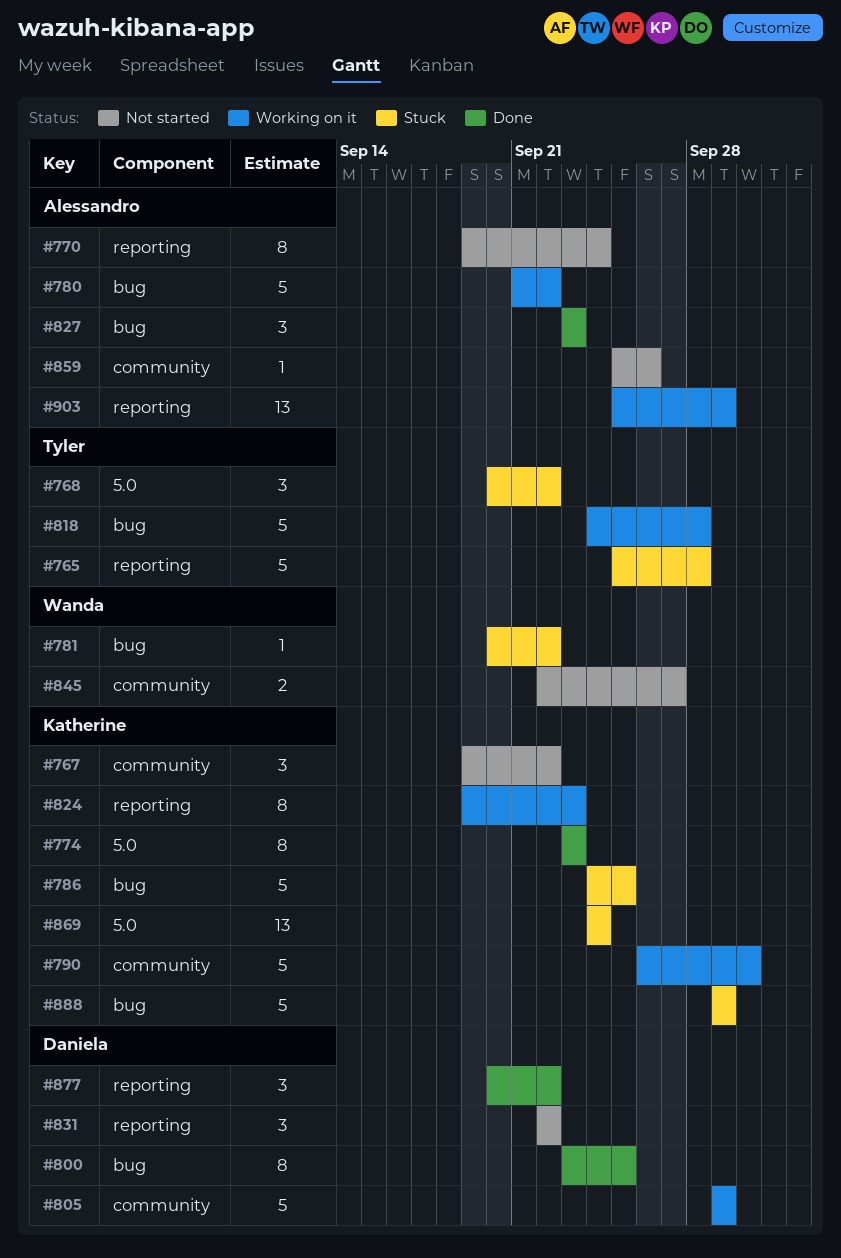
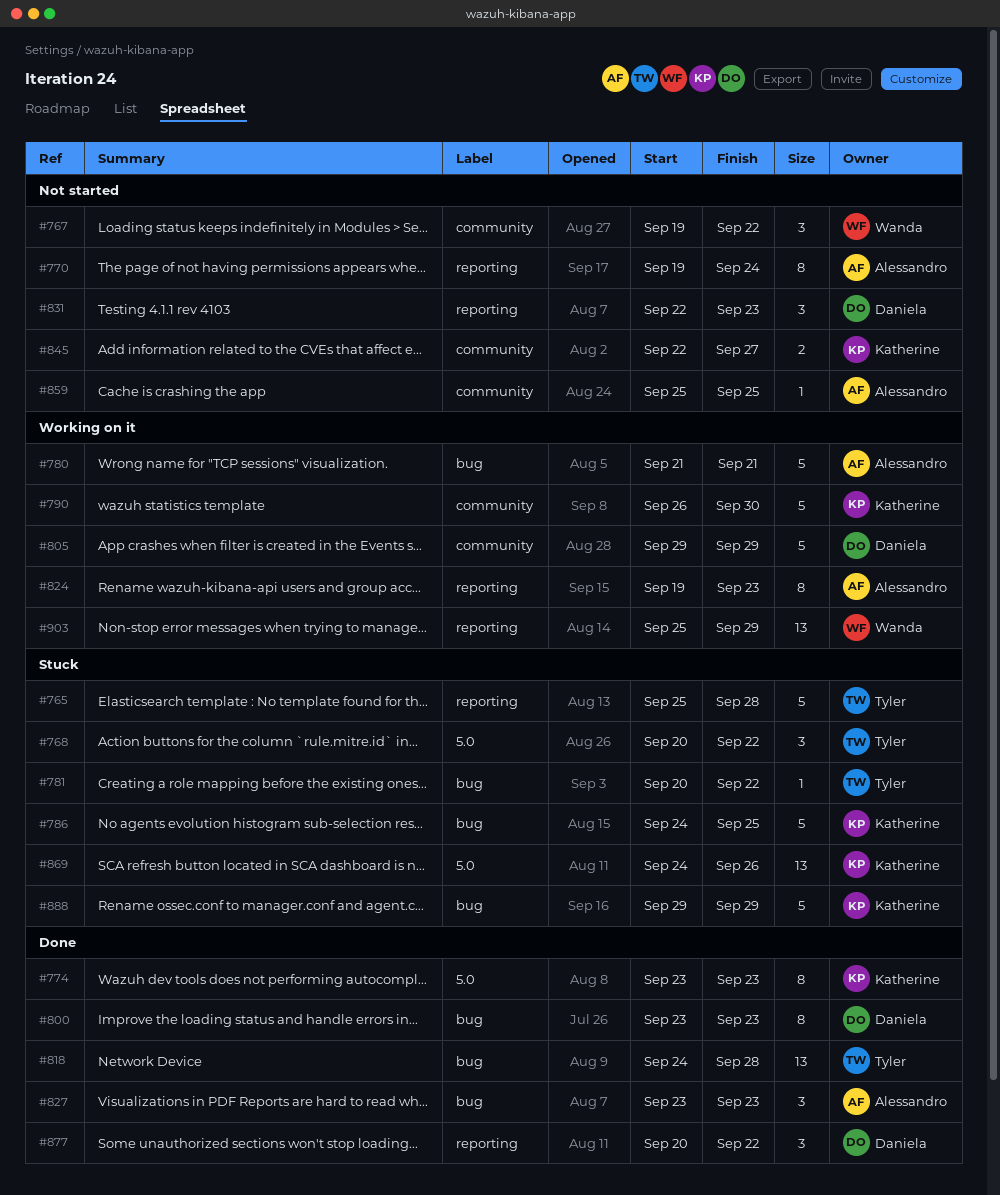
#767, owner: Katherine -> Wanda
#780, due: Sep 22 -> Sep 21
#781, owner: Wanda -> Tyler
#800, due: Sep 25 -> Sep 23
#818, status: Working on it -> Done
#818, estimate: 5 -> 13
#824, owner: Katherine -> Alessandro
#831, due: Sep 22 -> Sep 23
#845, owner: Wanda -> Katherine
#859, due: Sep 26 -> Sep 25
#869, due: Sep 24 -> Sep 26
#903, owner: Alessandro -> Wanda

